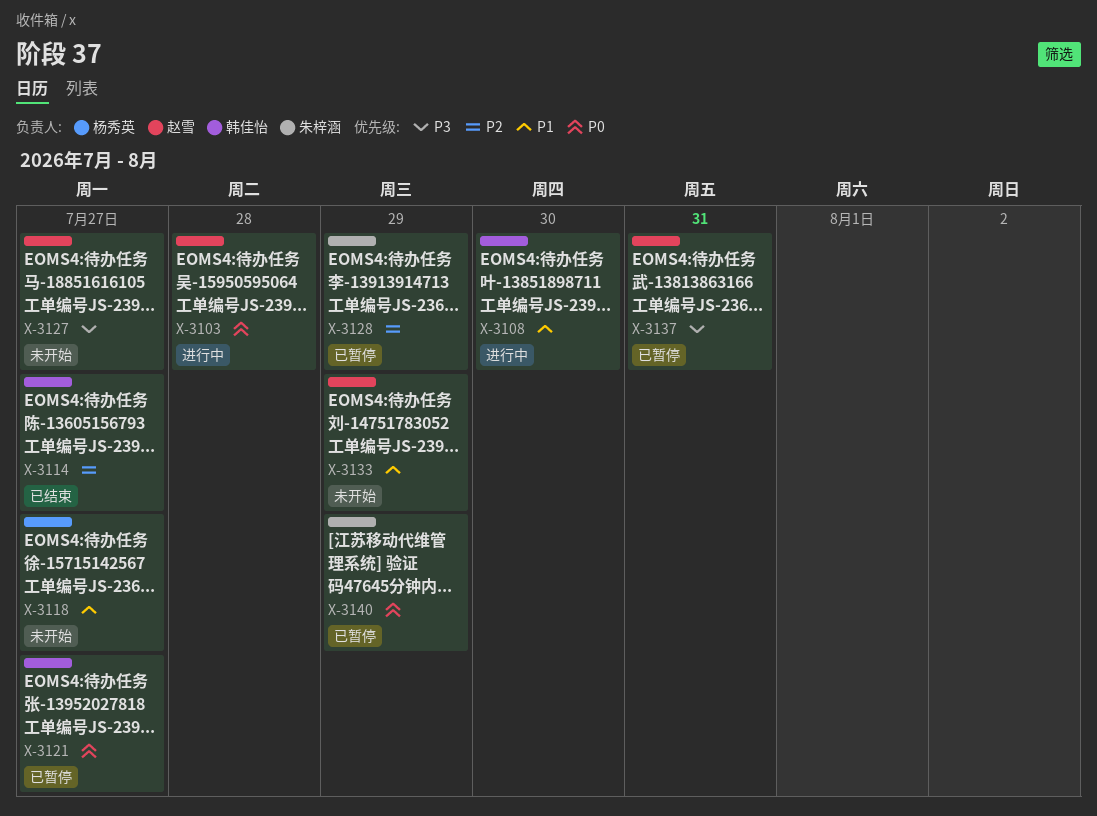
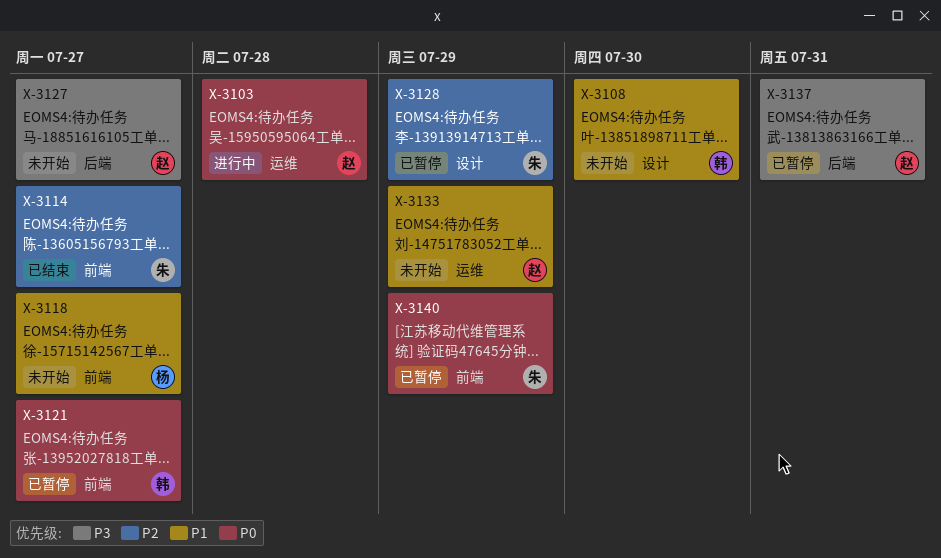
X-3108, status: 进行中 -> 未开始
X-3114, owner: 韩佳怡 -> 朱梓涵

